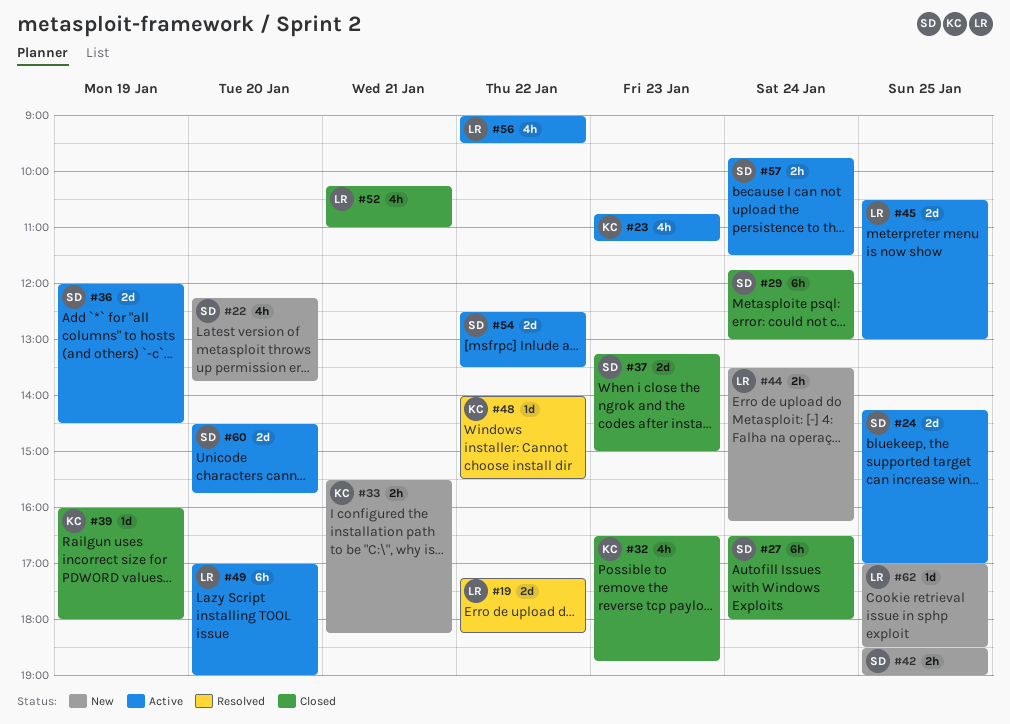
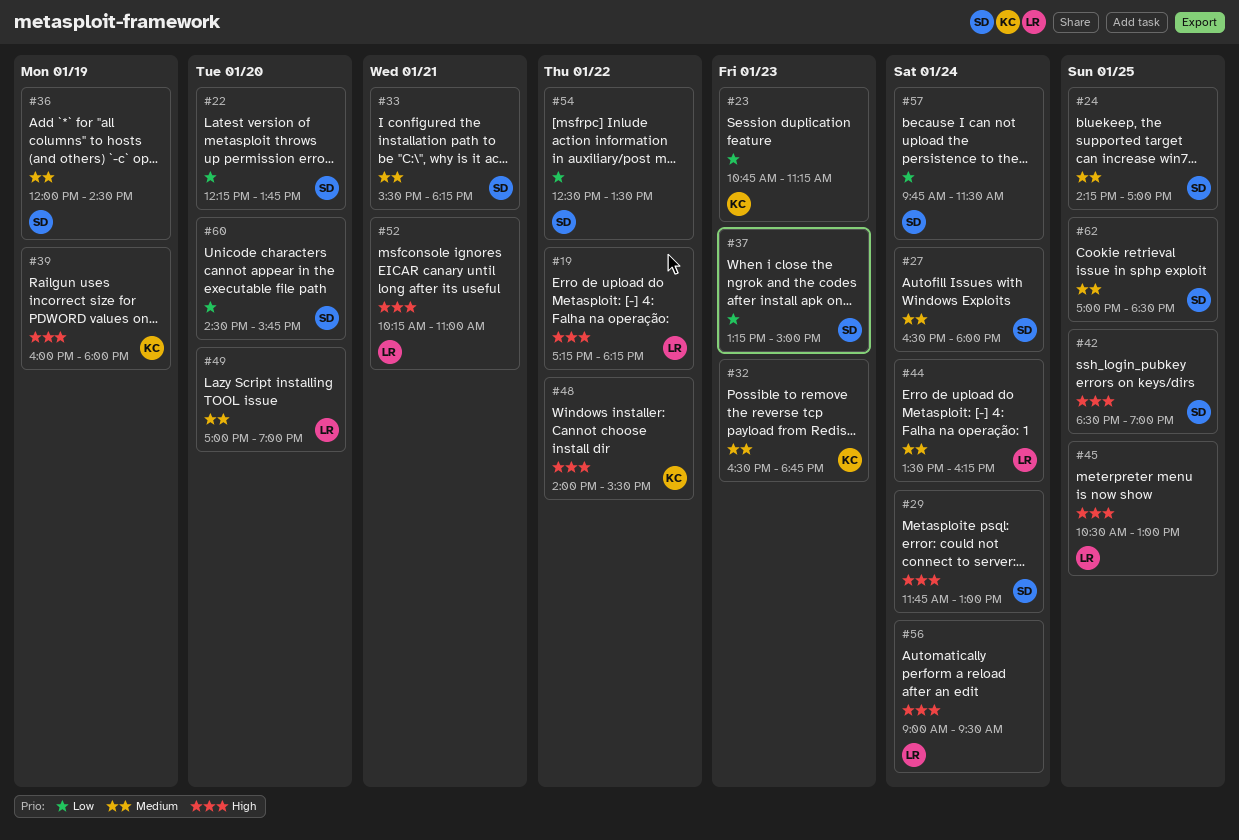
#33, owner: KC -> SD
#56, day: Jan 22 -> Jan 24
#62, owner: LR -> SD

